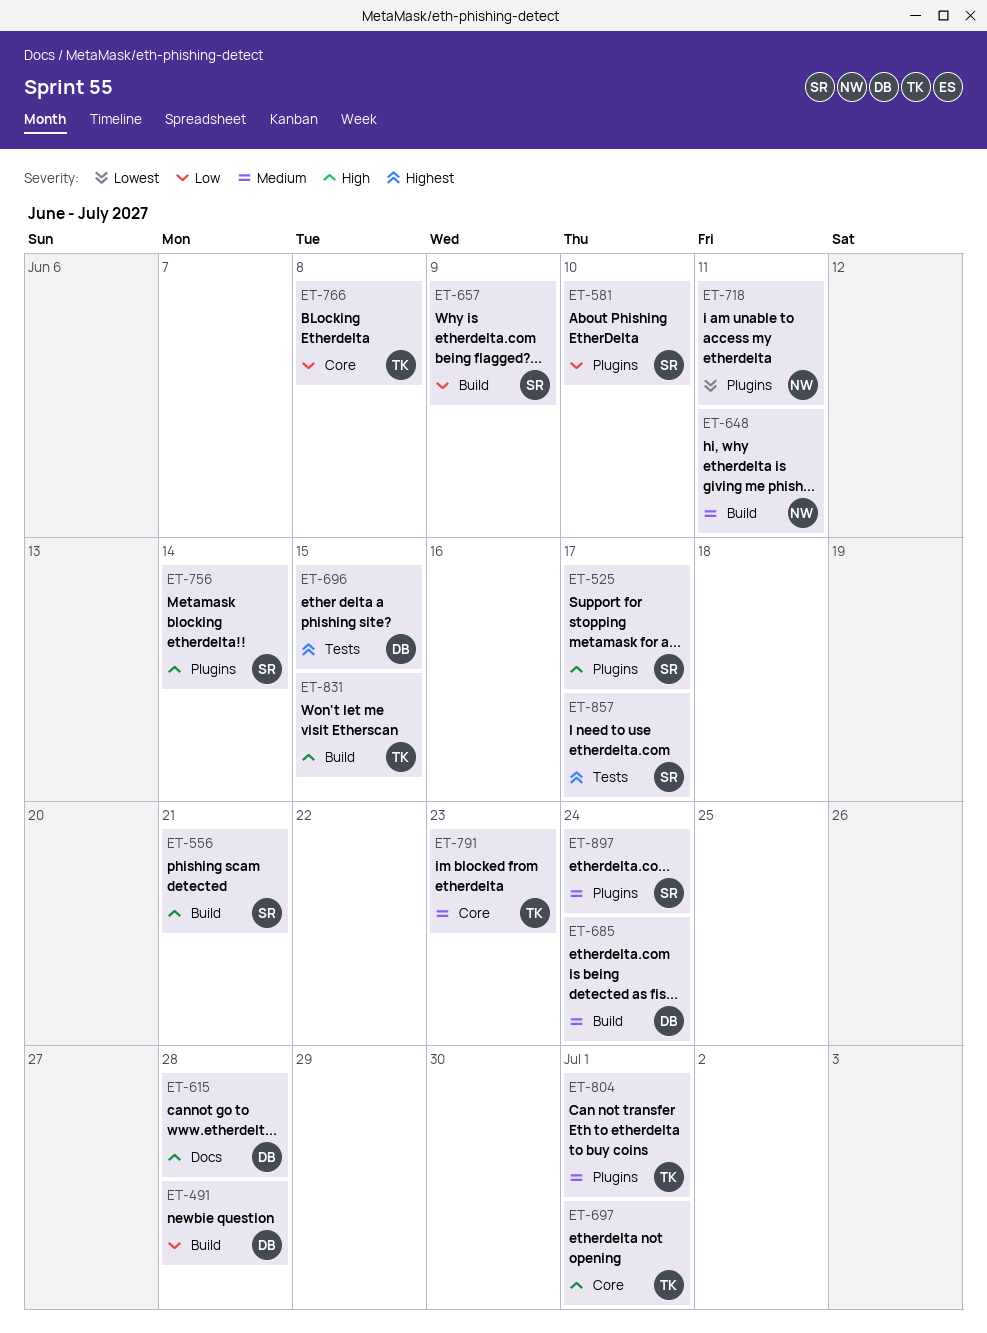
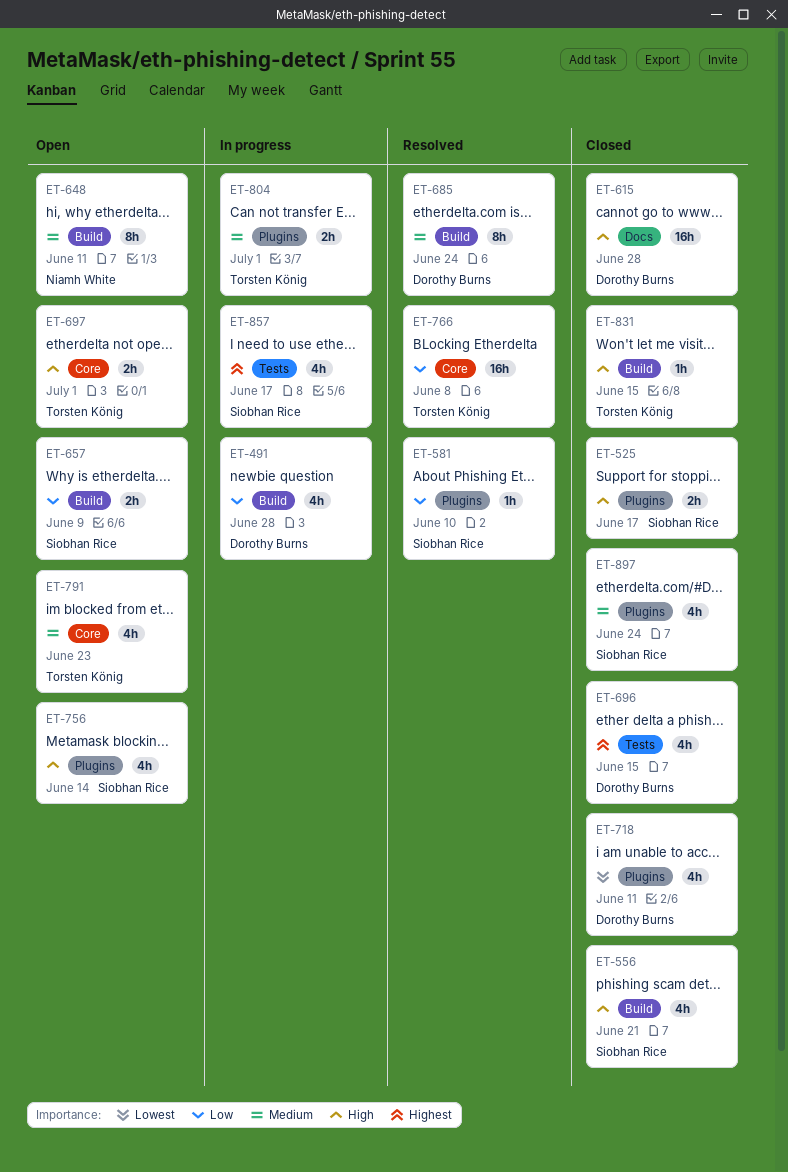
ET-718, owner: Niamh White -> Dorothy Burns

